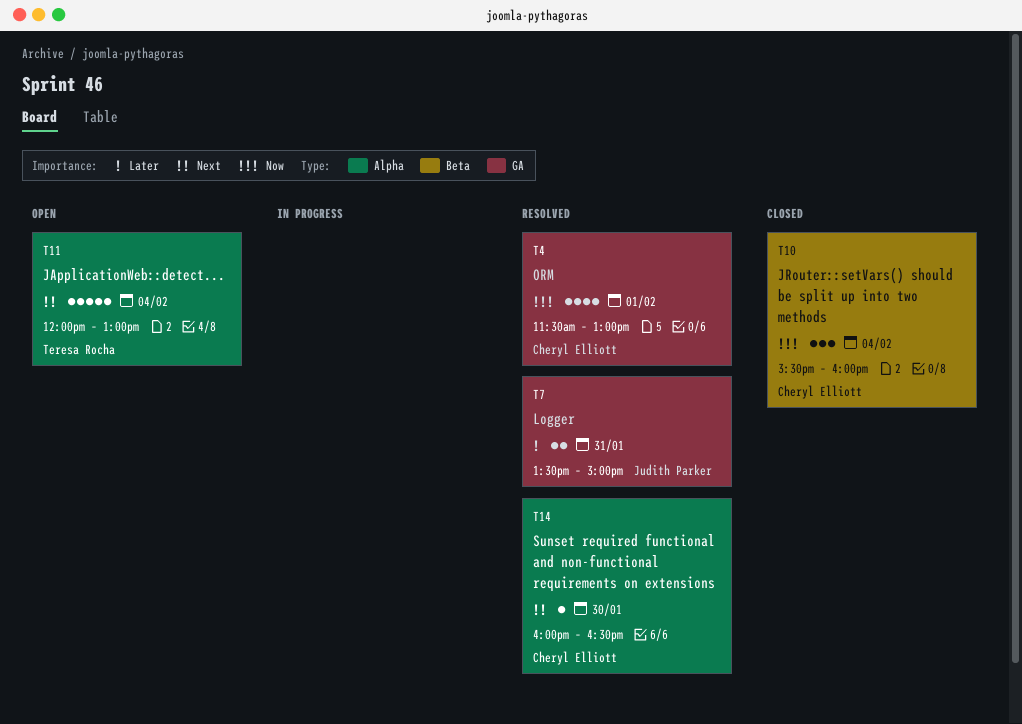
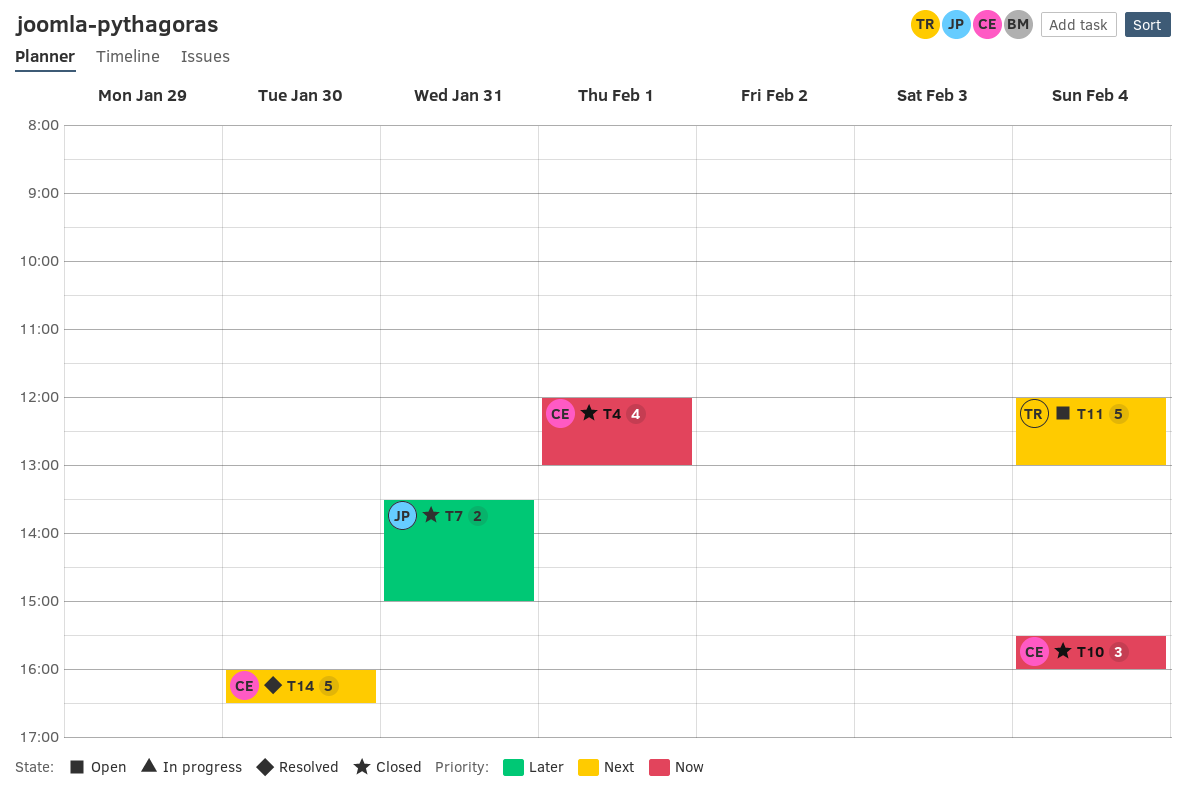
T4, status: Resolved -> Closed
T4, begins: 11:30 -> 12:00
T7, status: Resolved -> Closed
T14, estimate: 1 -> 5

